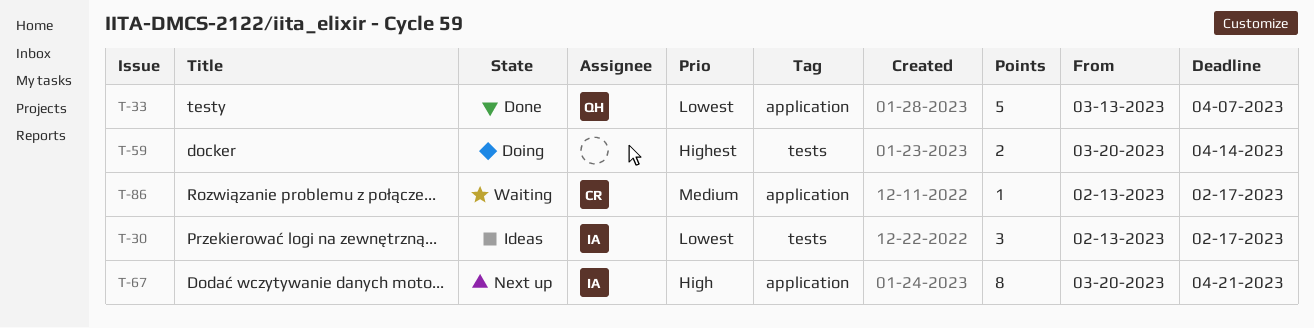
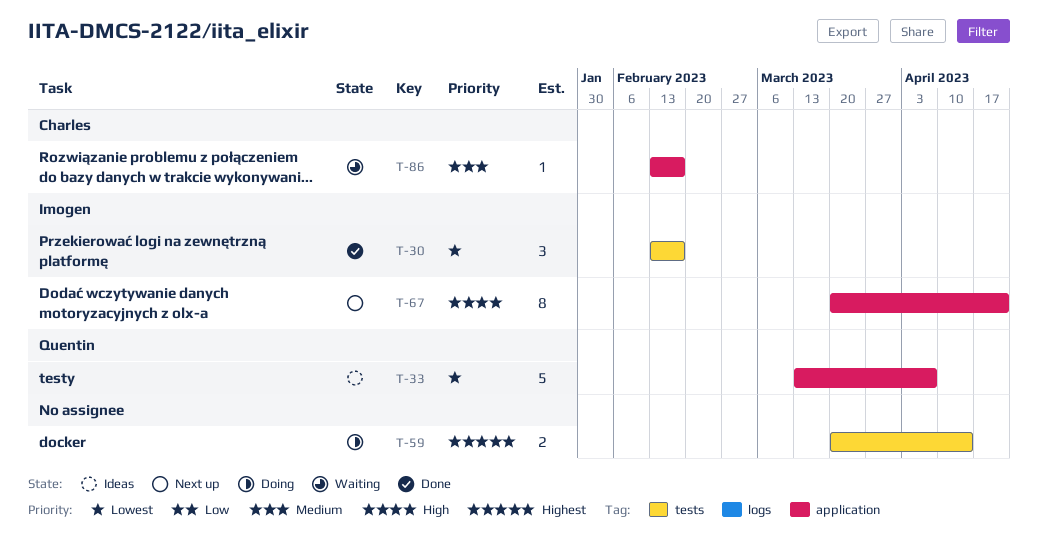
T-30, status: Ideas -> Done
T-33, status: Done -> Ideas

